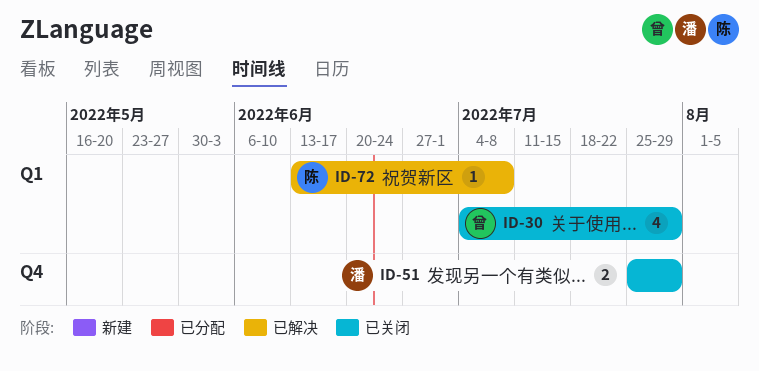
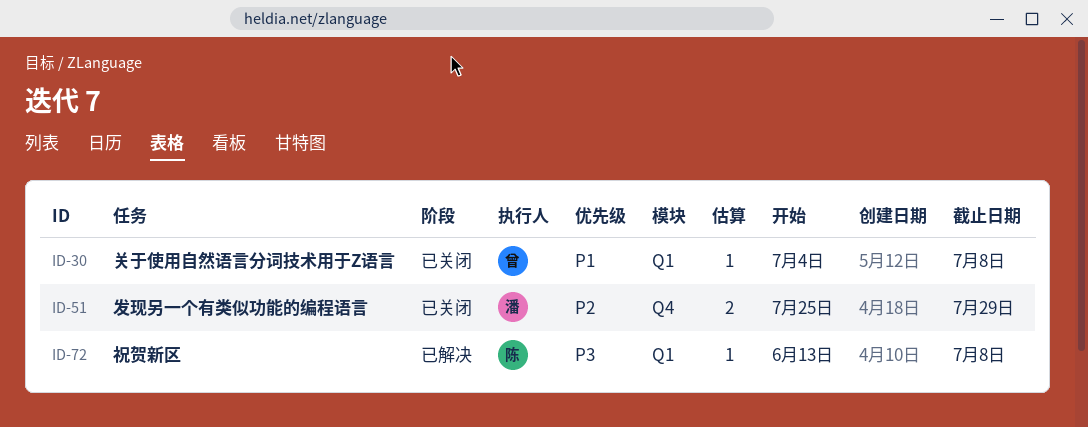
ID-30, estimate: 4 -> 1
ID-30, due: Jul 29 -> Jul 8

